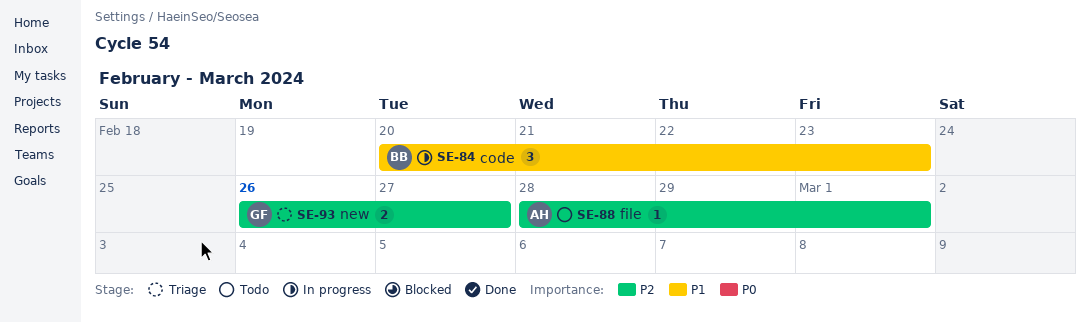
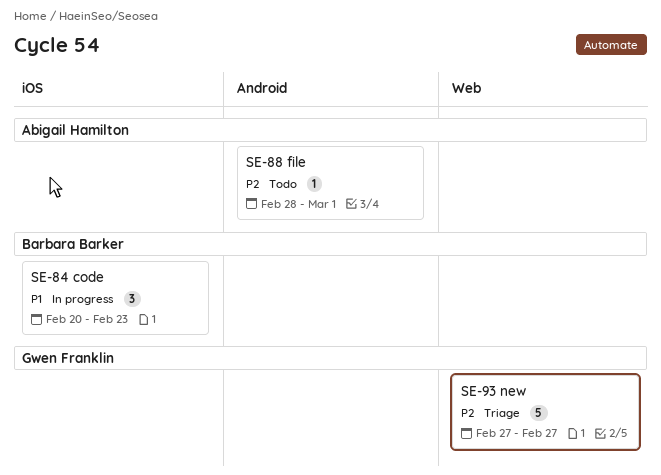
SE-93, estimate: 2 -> 5
SE-93, start: Feb 26 -> Feb 27

